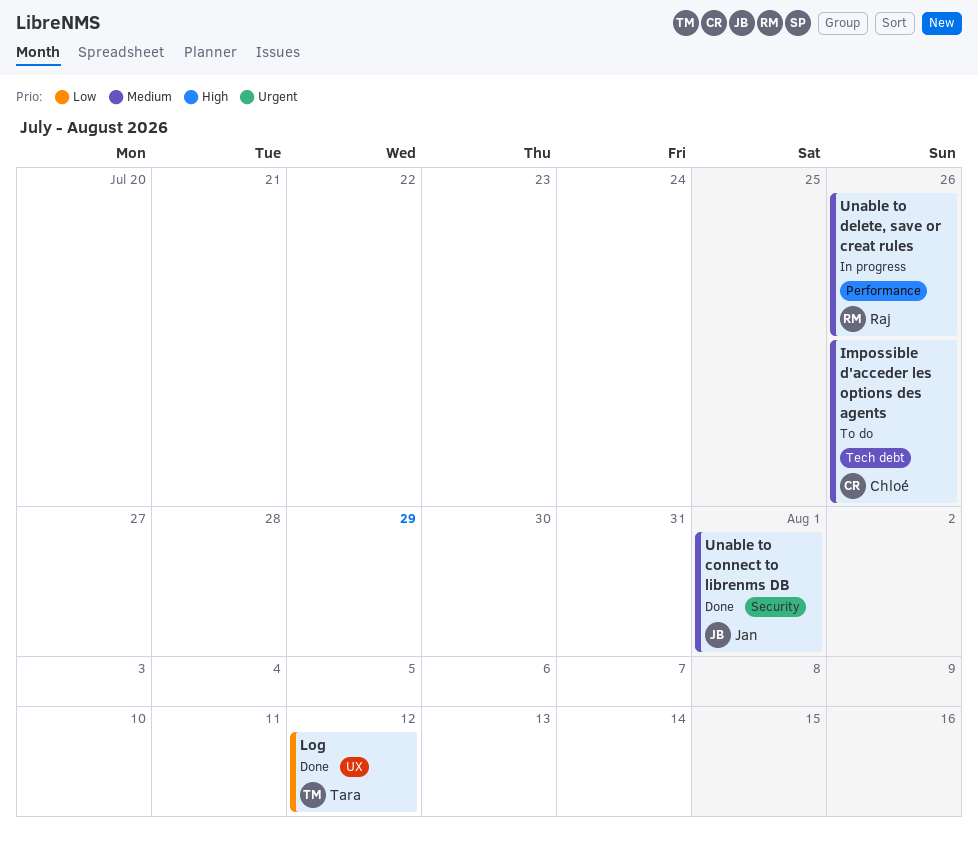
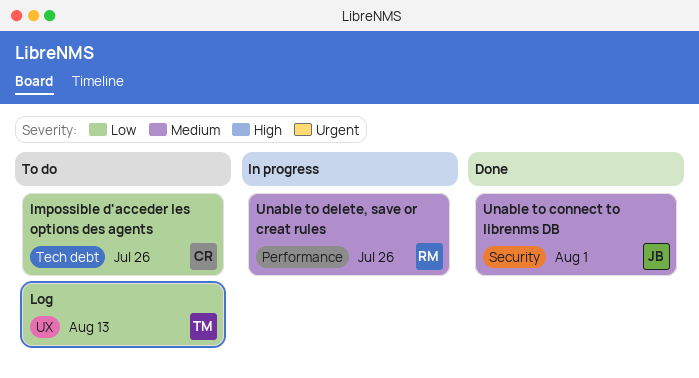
Impossible d'acceder les options des agents, priority: Medium -> Low
Log, status: Done -> To do
Log, due: Aug 12 -> Aug 13

